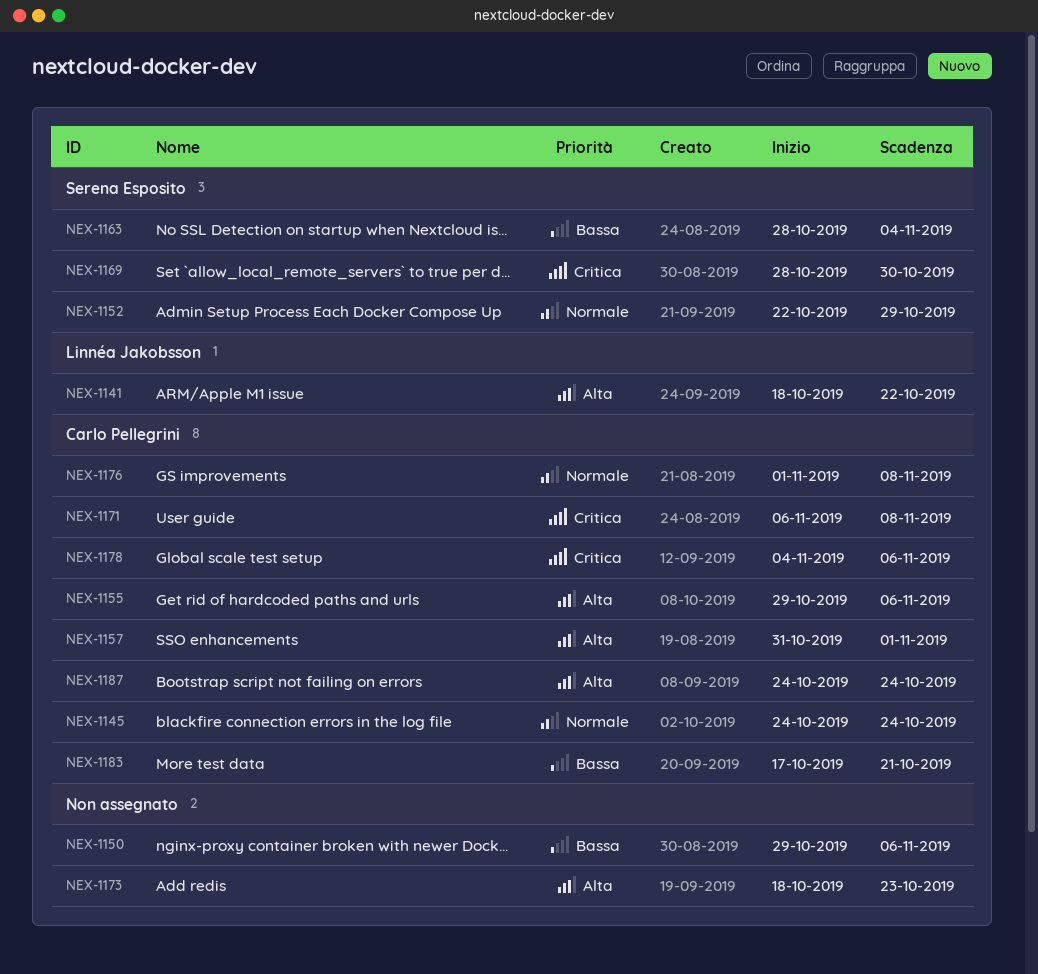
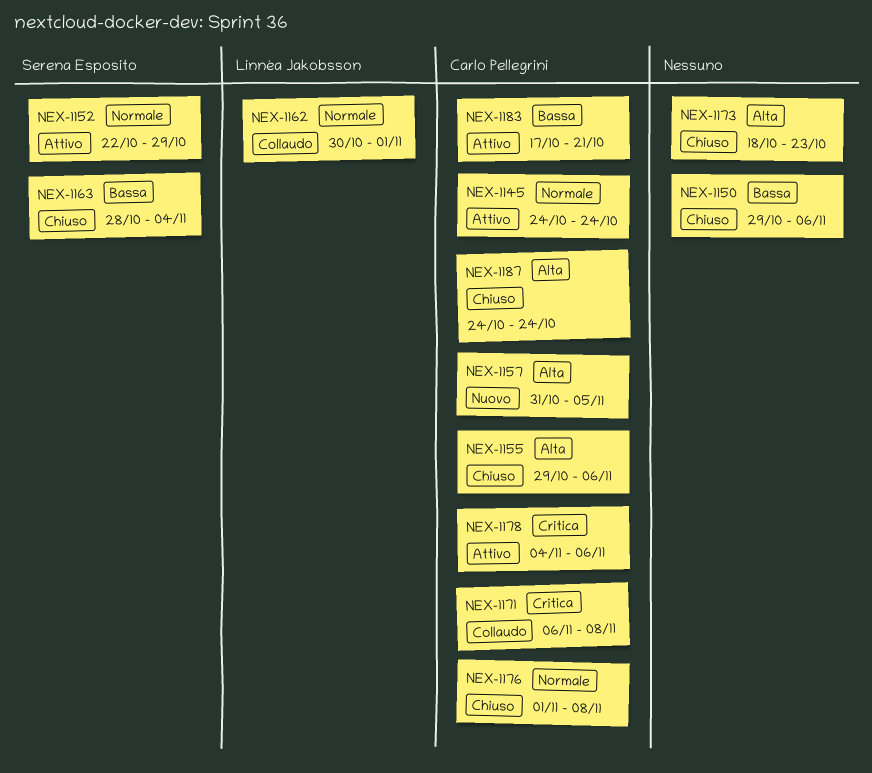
NEX-1141: present -> none
NEX-1157, due: Nov 1 -> Nov 5
NEX-1162: none -> present
NEX-1169: present -> none

